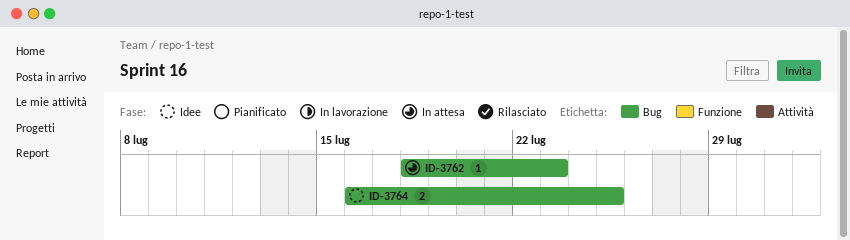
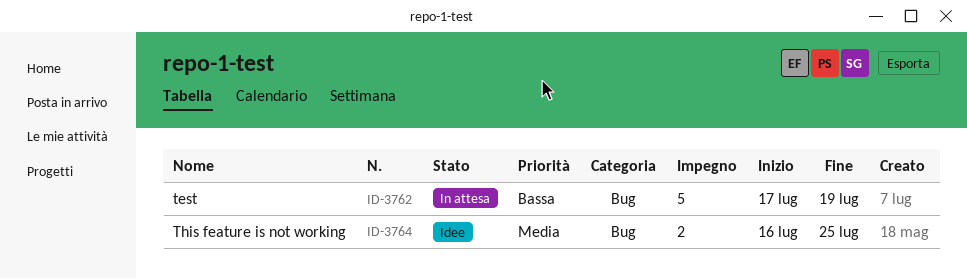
ID-3762, estimate: 1 -> 5
ID-3762, start: Jul 18 -> Jul 17
ID-3762, due: Jul 23 -> Jul 19

